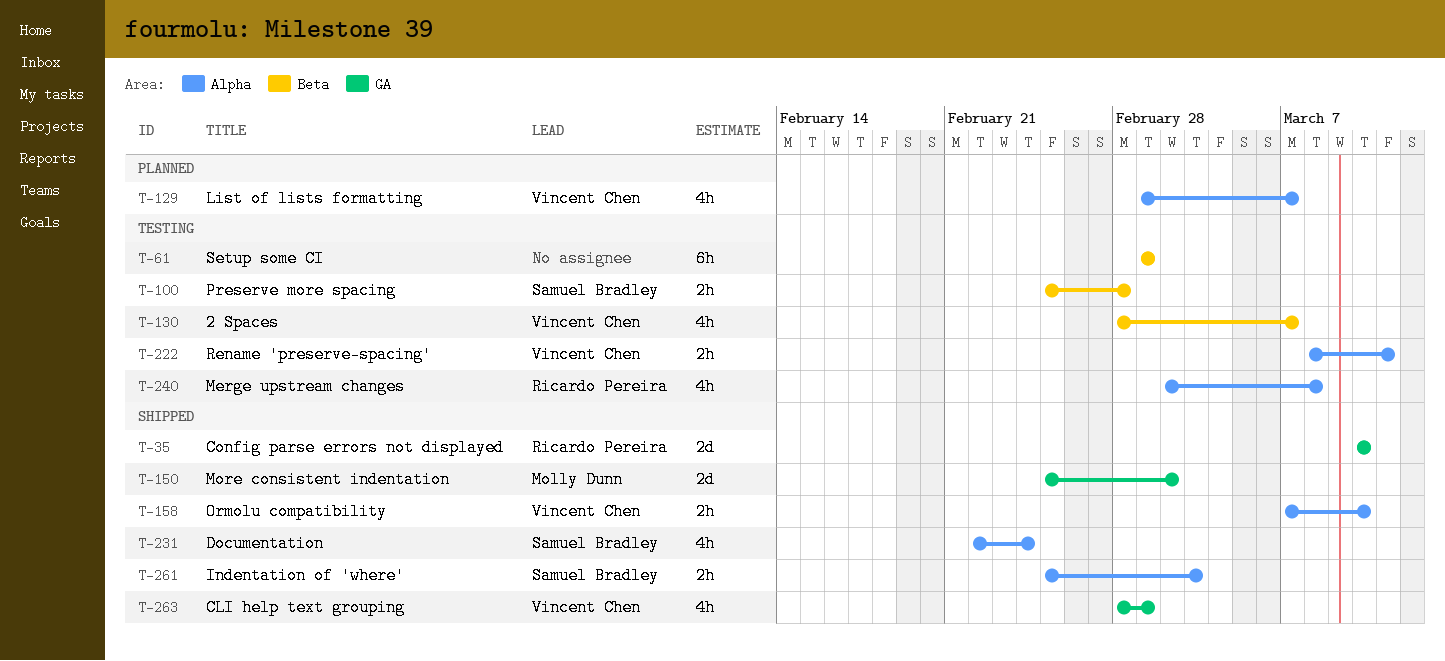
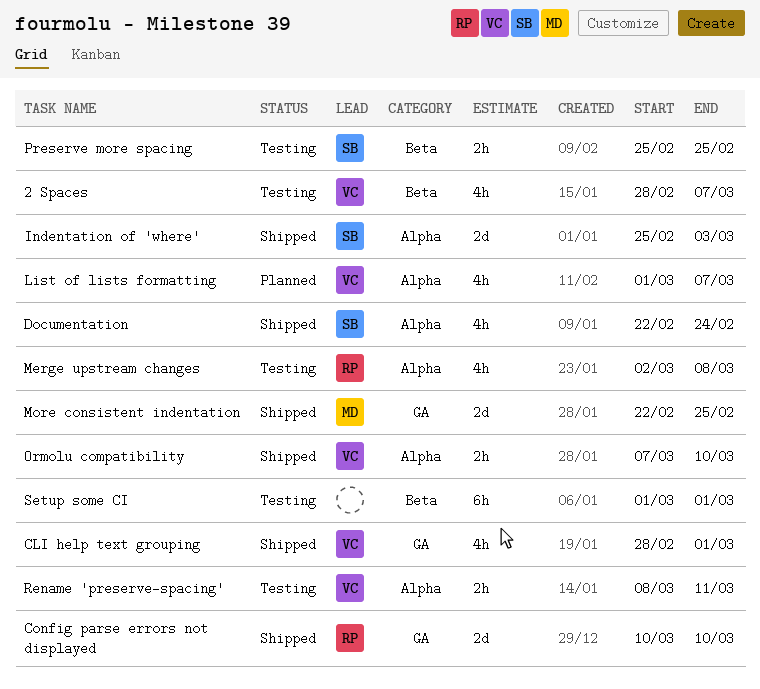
Indentation of 'where', estimate: 2h -> 2d
More consistent indentation, start: Feb 25 -> Feb 22
More consistent indentation, due: Mar 2 -> Feb 25
Preserve more spacing, due: Feb 28 -> Feb 25

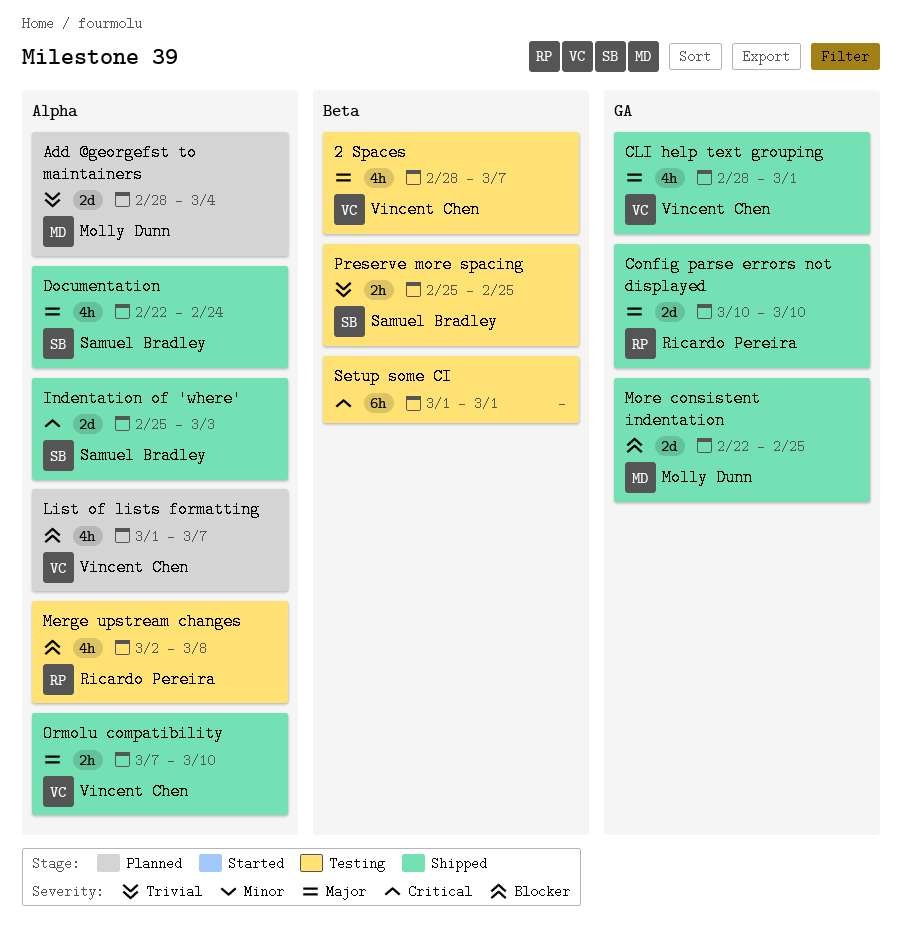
Add @georgefst to maintainers: none -> present
Rename 'preserve-spacing': present -> none

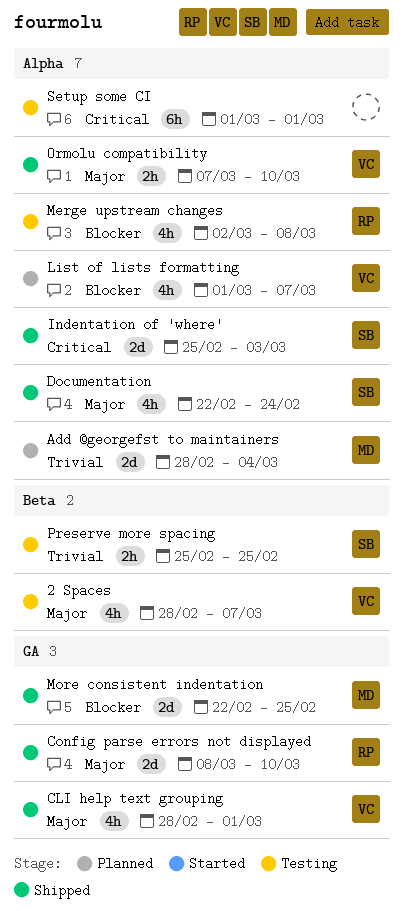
Config parse errors not displayed, start: Mar 10 -> Mar 8
Setup some CI, label: Beta -> Alpha

